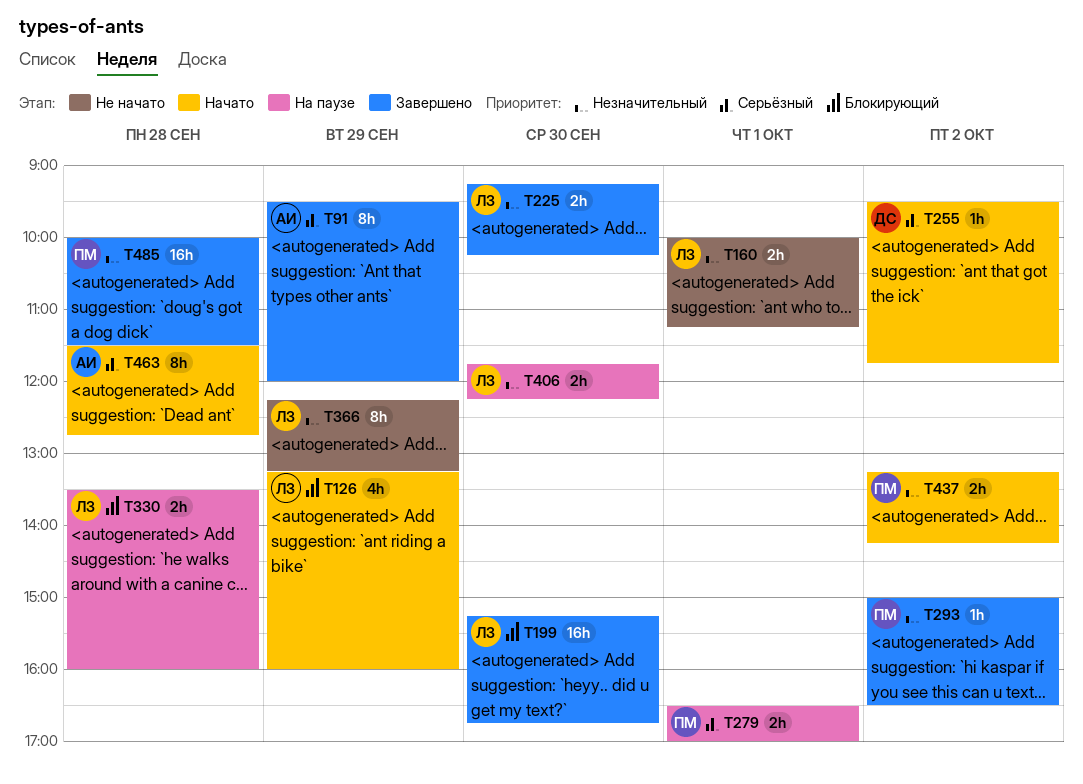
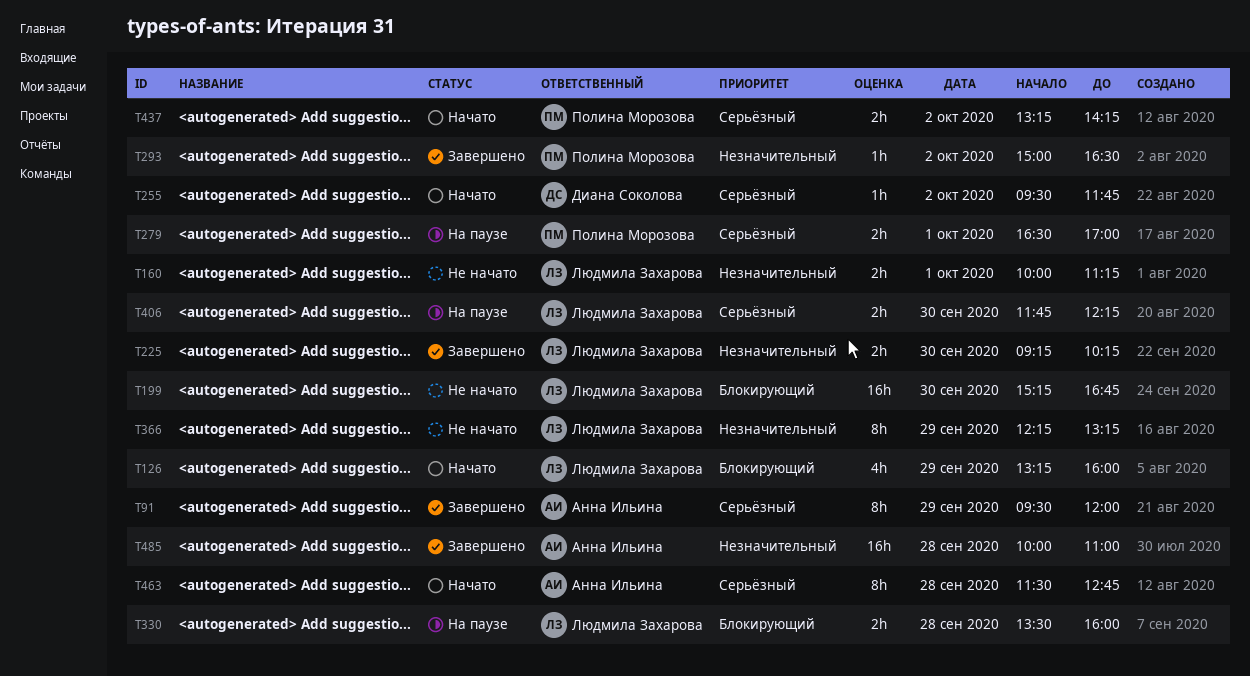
T199, status: Завершено -> Не начато
T406, priority: Незначительный -> Серьёзный
T437, priority: Незначительный -> Серьёзный
T485, owner: Полина Морозова -> Анна Ильина
T485, ends: 11:30 -> 11:00

